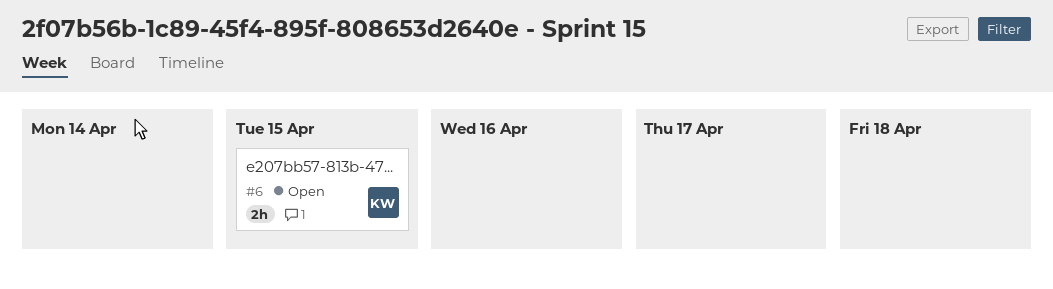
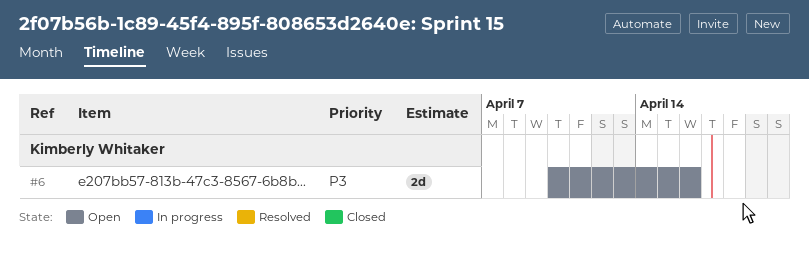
#6, estimate: 2h -> 2d
#6, due: Apr 15 -> Apr 16

